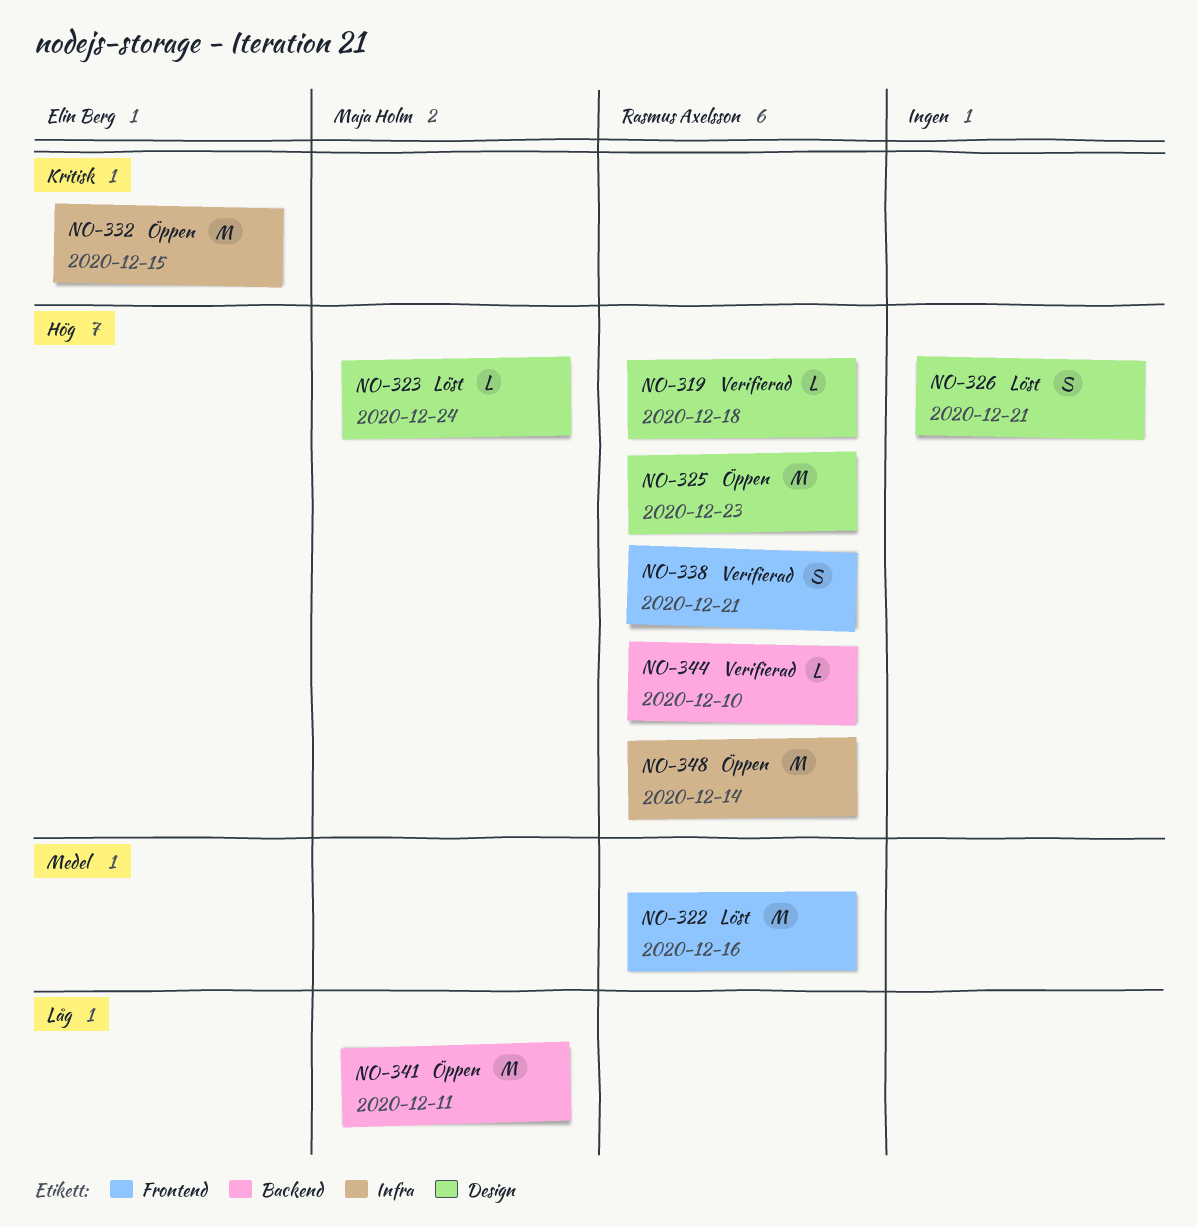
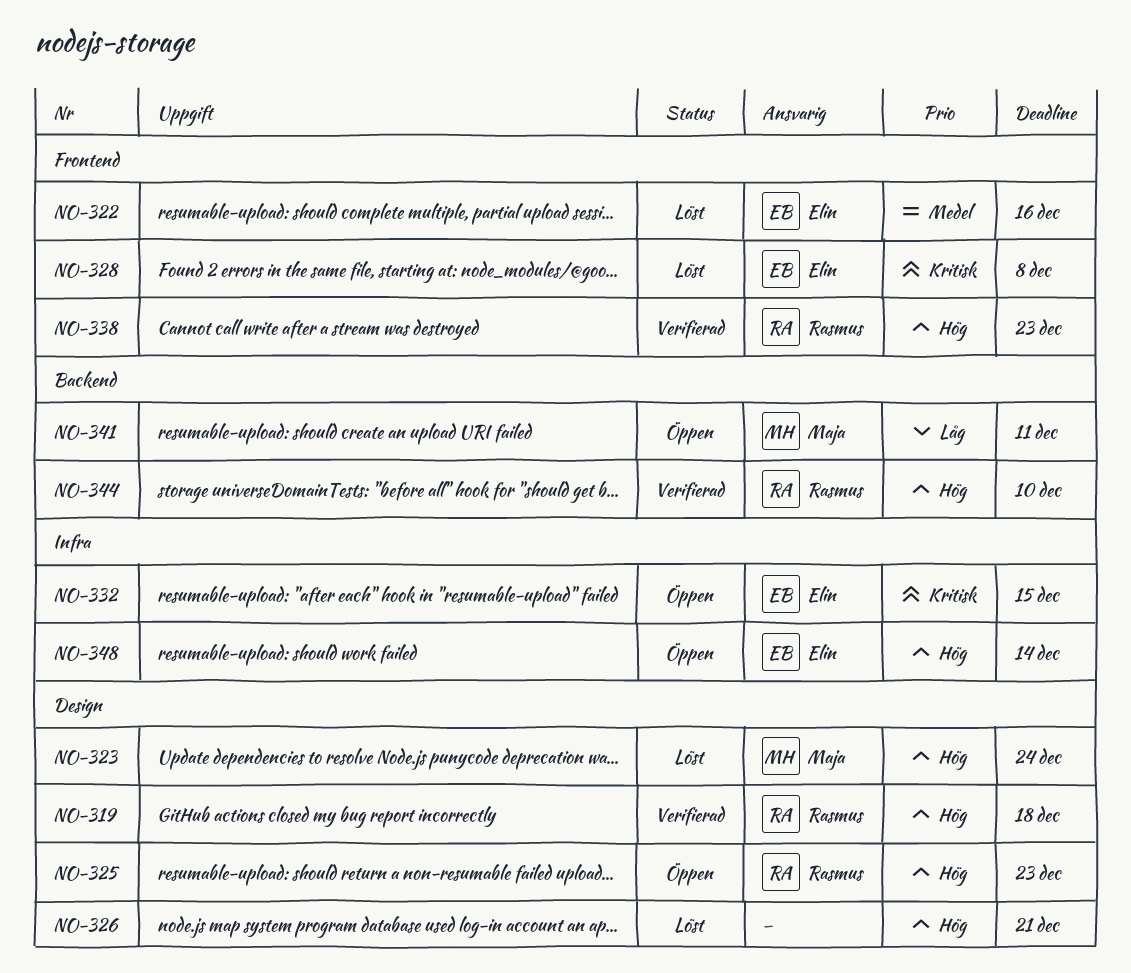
NO-322, owner: Rasmus Axelsson -> Elin Berg
NO-328: none -> present
NO-338, due: Dec 21 -> Dec 23
NO-348, owner: Rasmus Axelsson -> Elin Berg

